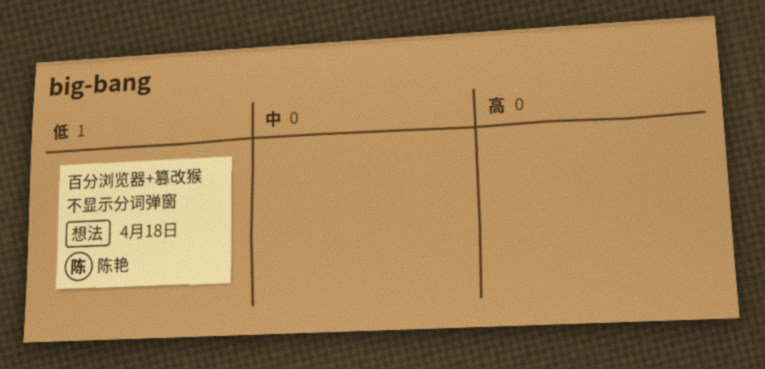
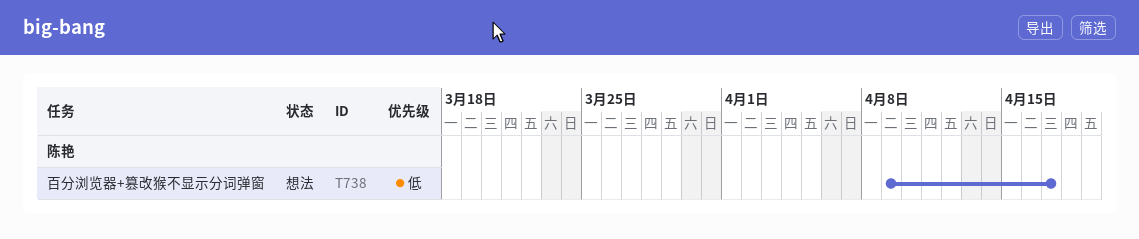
百分浏览器+篡改猴不显示分词弹窗, due: Apr 18 -> Apr 17

